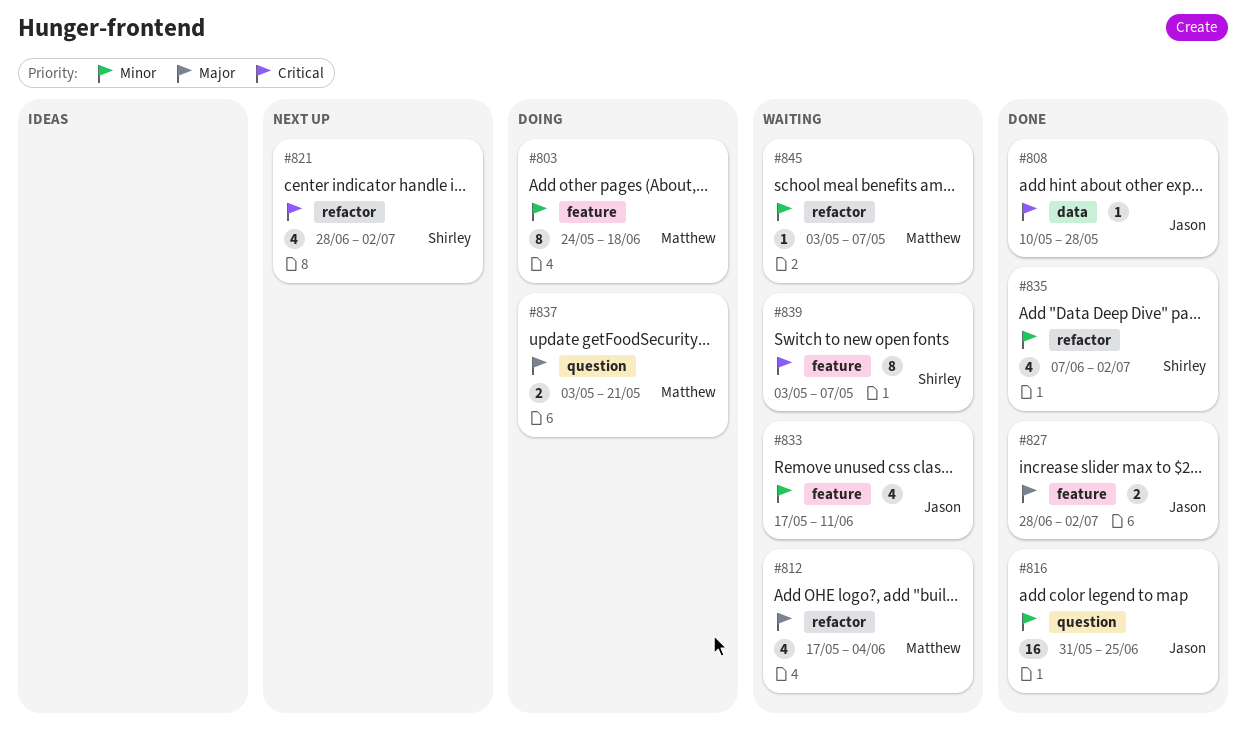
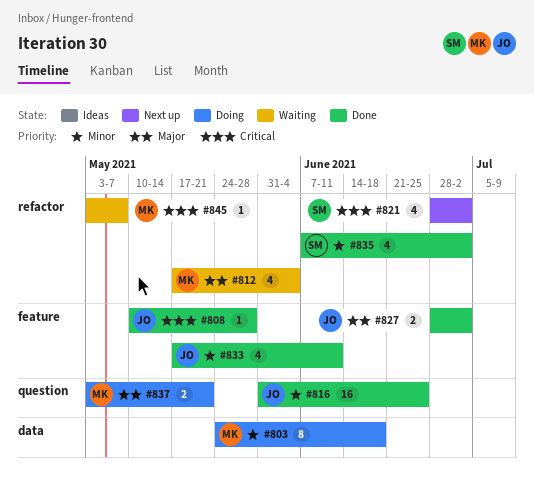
#803, label: feature -> data
#808, label: data -> feature
#833, status: Waiting -> Done
#839: present -> none
#845, priority: Minor -> Critical

